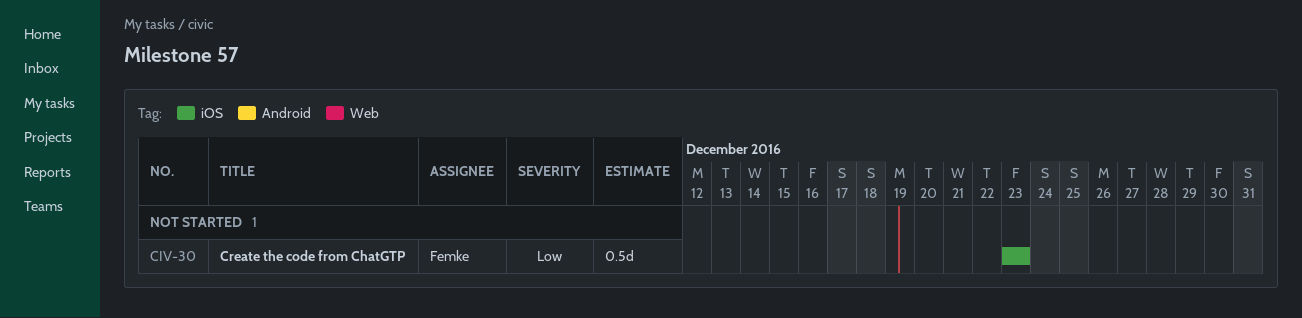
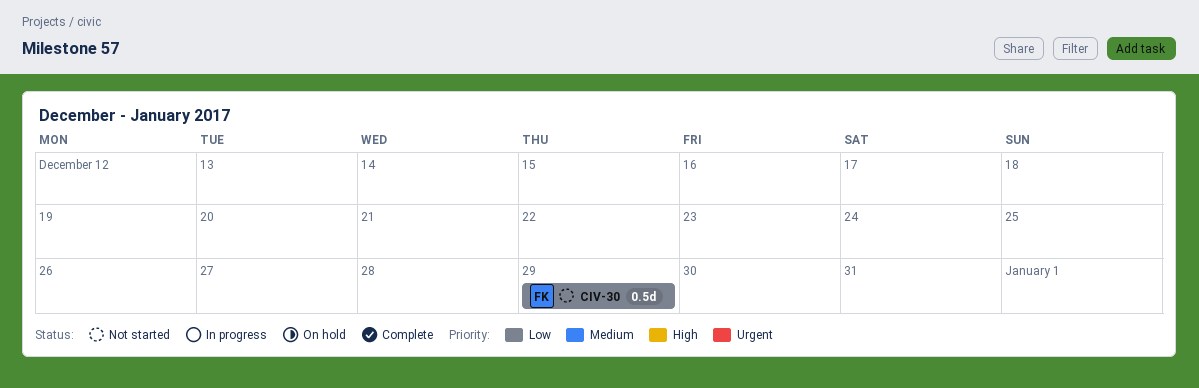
CIV-30, start: Dec 23 -> Dec 29
CIV-30, due: Dec 23 -> Dec 29

